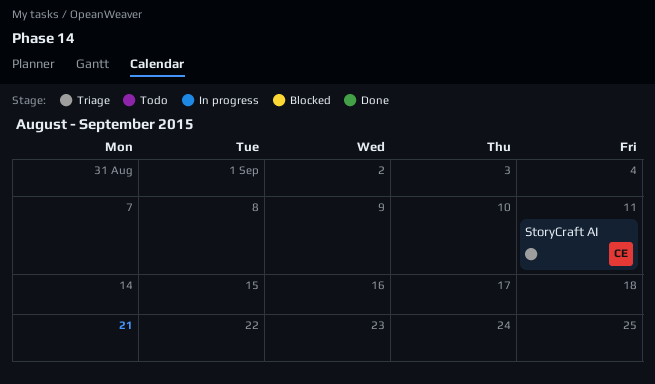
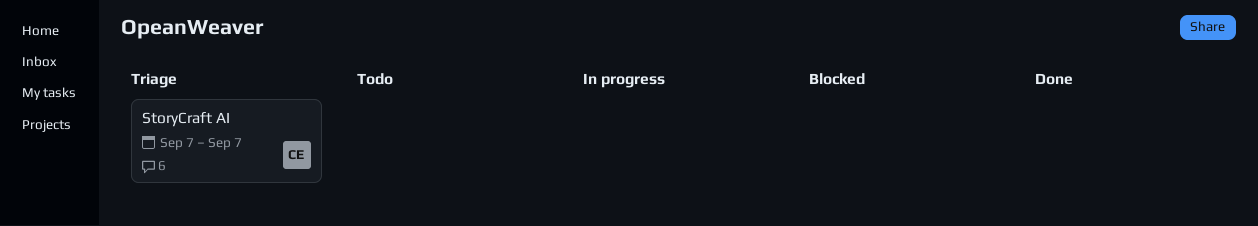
StoryCraft AI, due: Sep 11 -> Sep 7

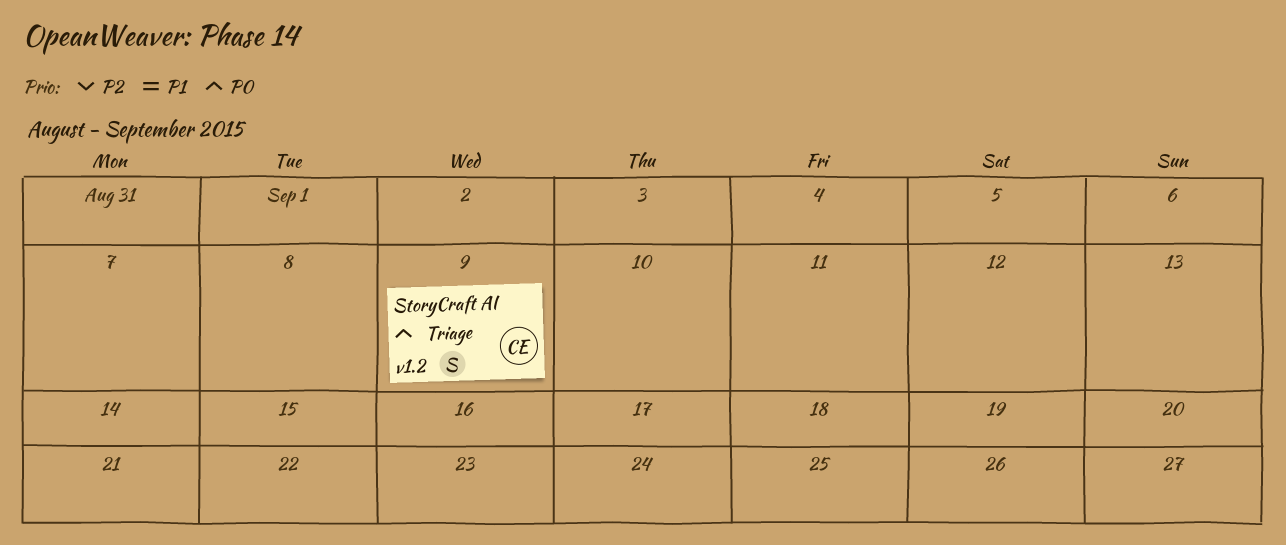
StoryCraft AI, due: Sep 7 -> Sep 9

